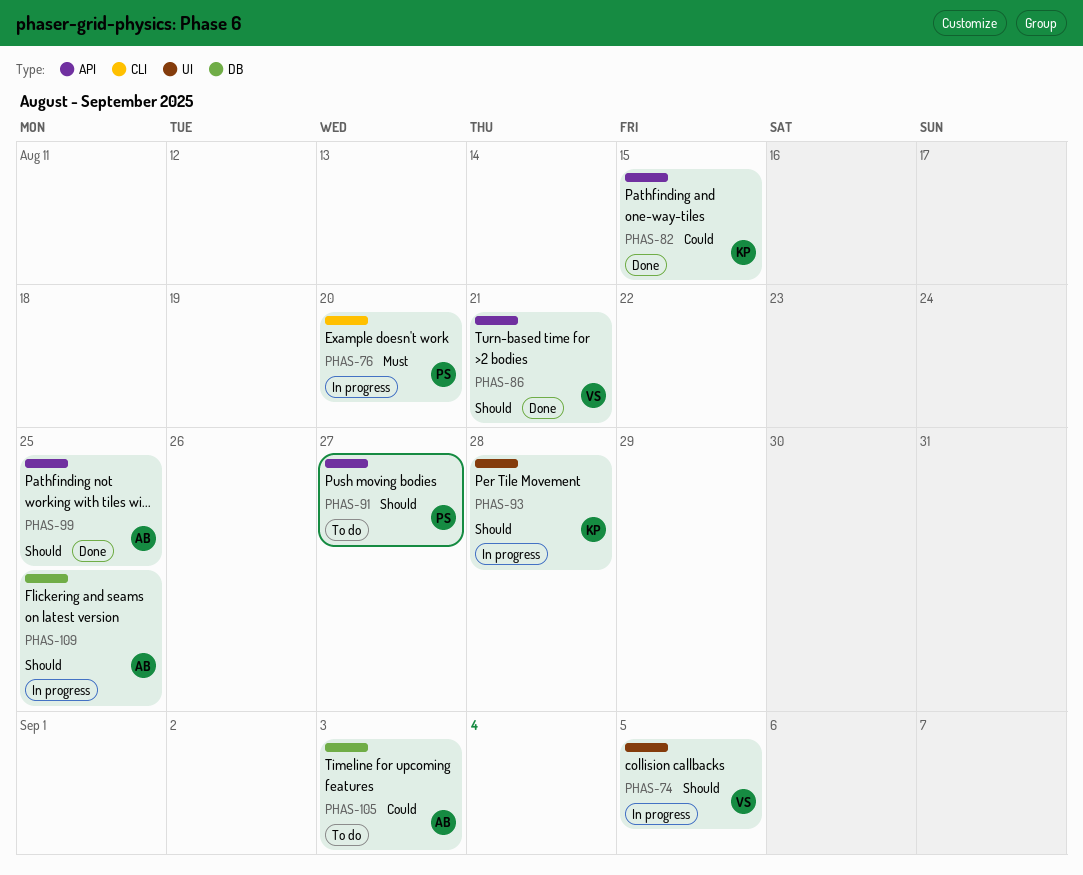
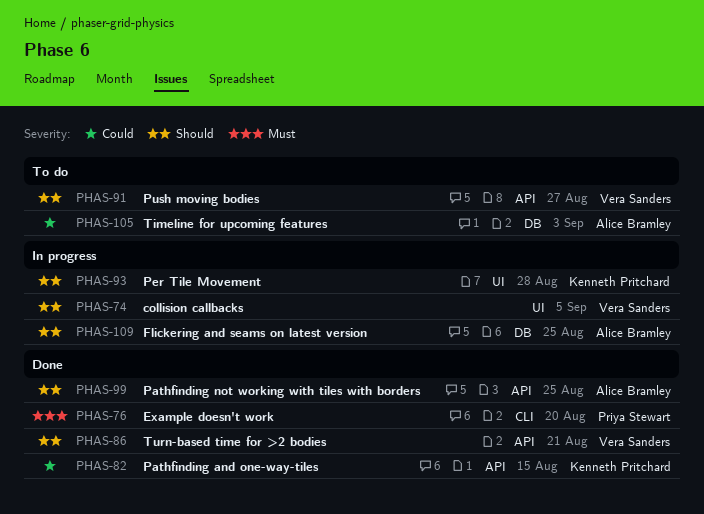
PHAS-76, status: In progress -> Done
PHAS-91, owner: Priya Stewart -> Vera Sanders

